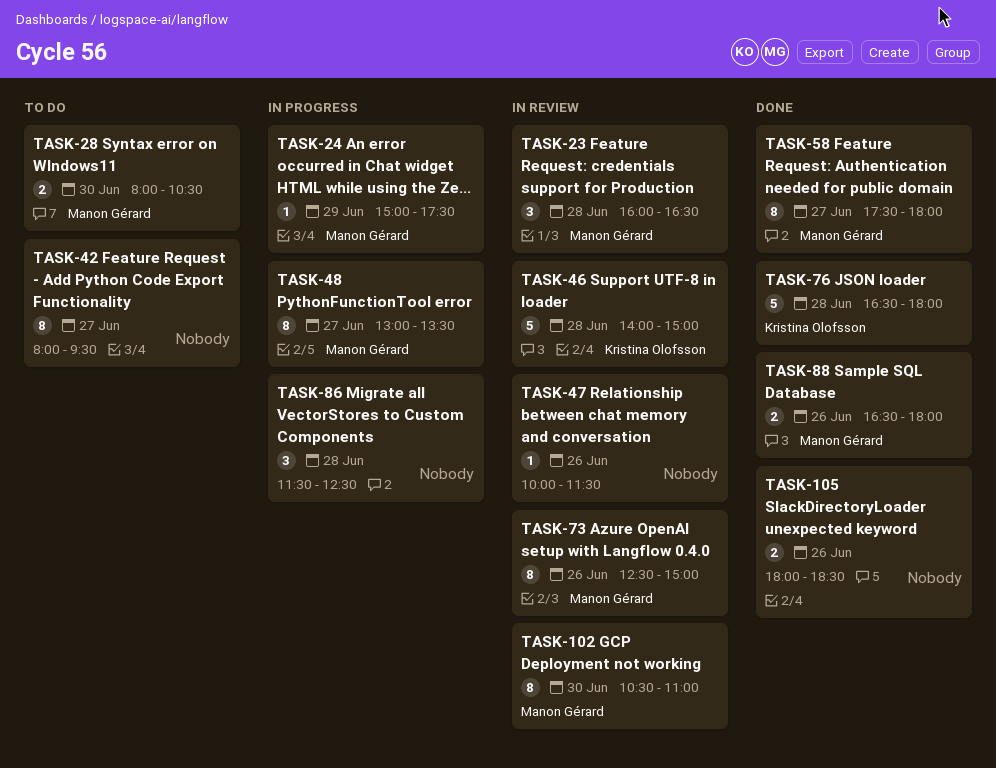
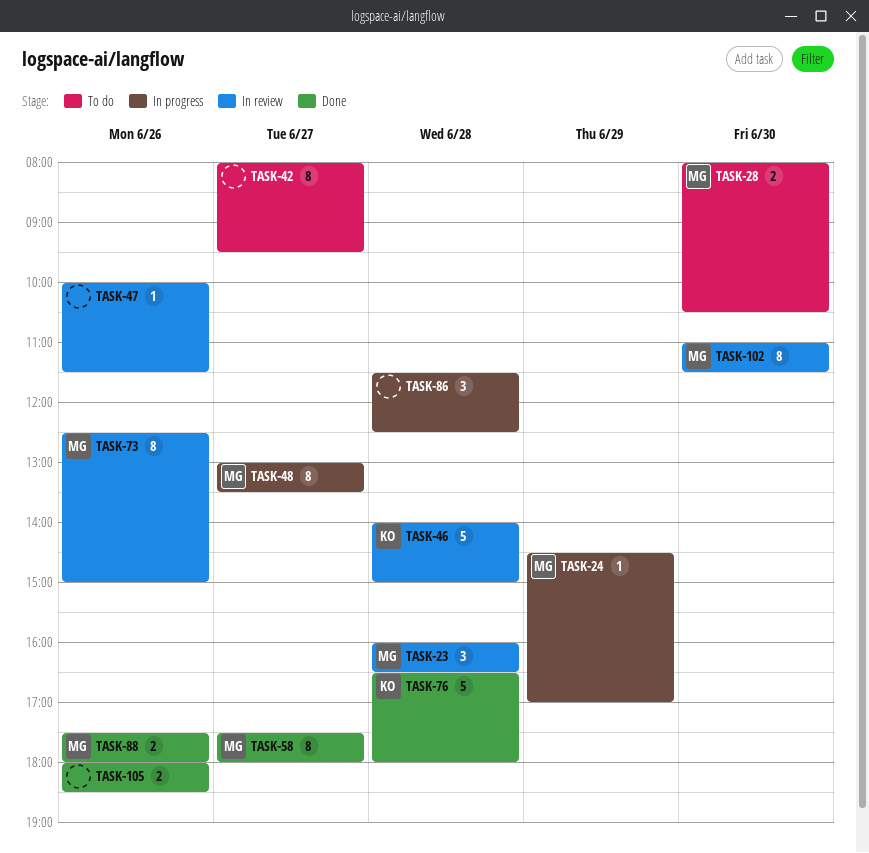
TASK-24, begins: 15:00 -> 14:30
TASK-24, ends: 17:30 -> 17:00
TASK-88, begins: 16:30 -> 17:30
TASK-102, begins: 10:30 -> 11:00
TASK-102, ends: 11:00 -> 11:30

